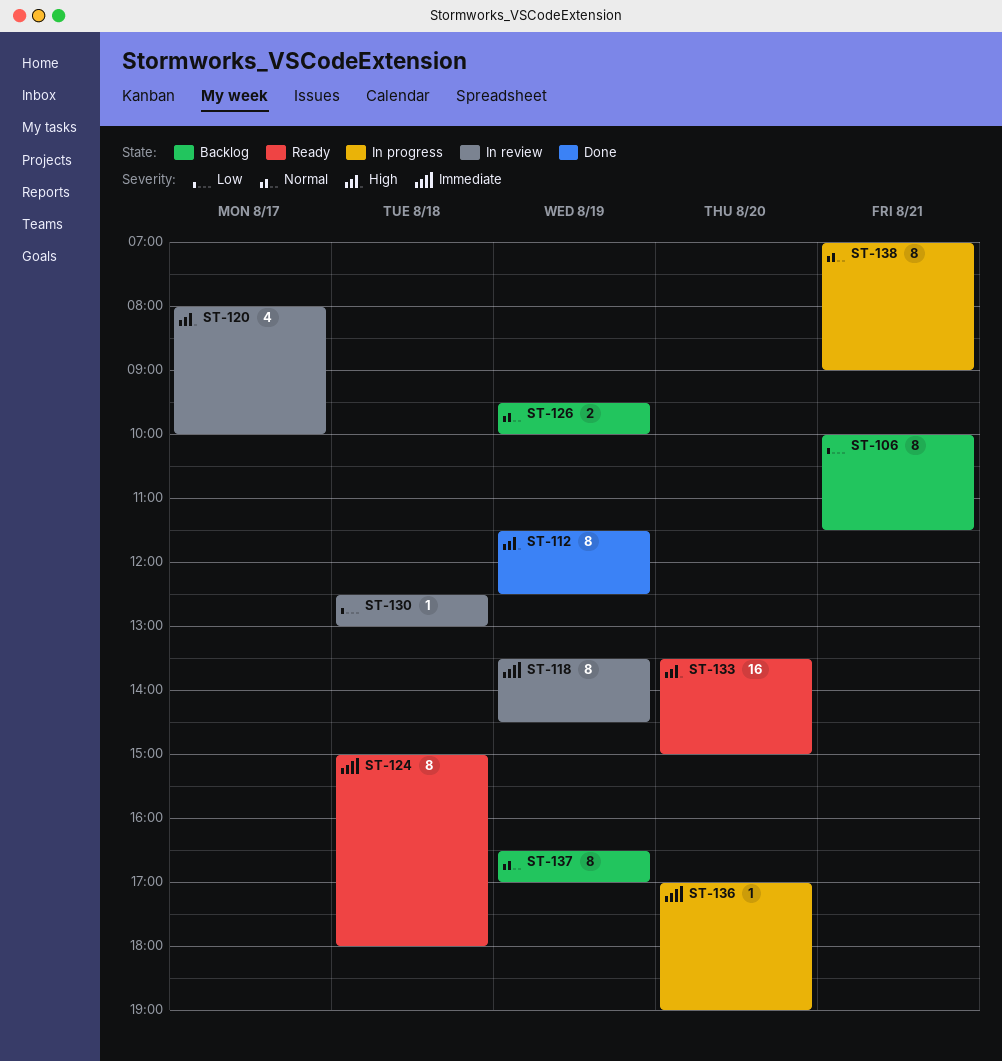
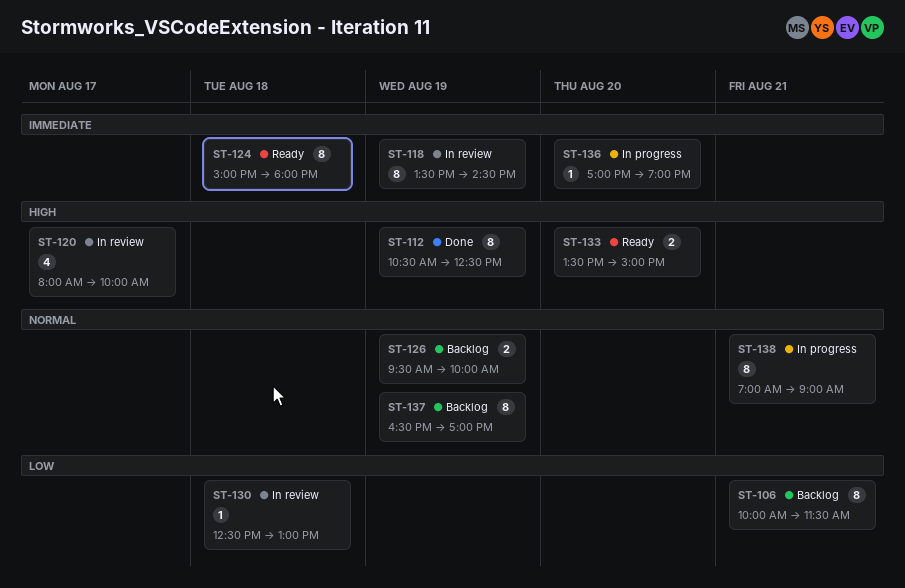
ST-112, begins: 11:30 -> 10:30
ST-133, estimate: 16 -> 2

